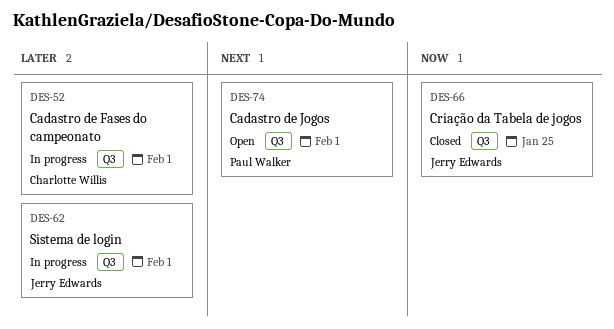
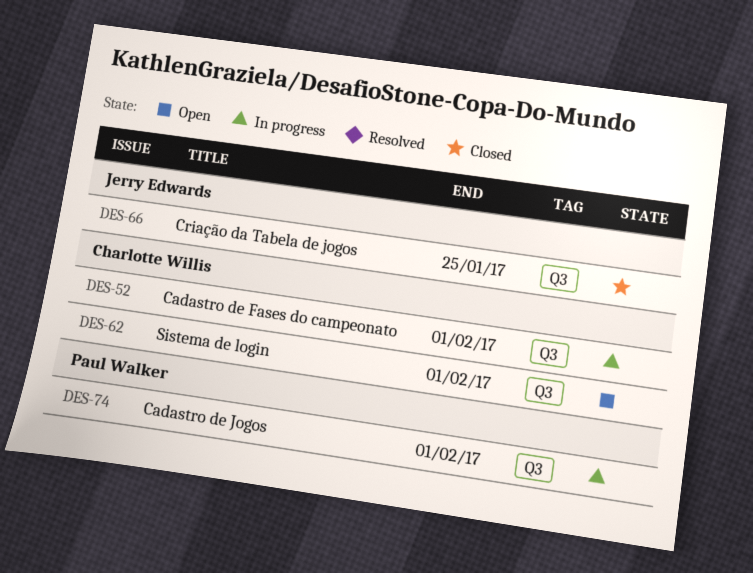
DES-62, status: In progress -> Open
DES-62, owner: Jerry Edwards -> Charlotte Willis
DES-74, status: Open -> In progress

